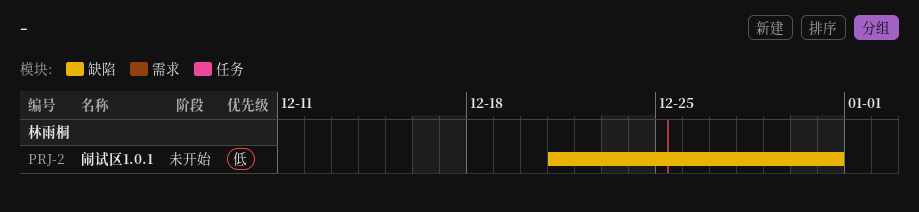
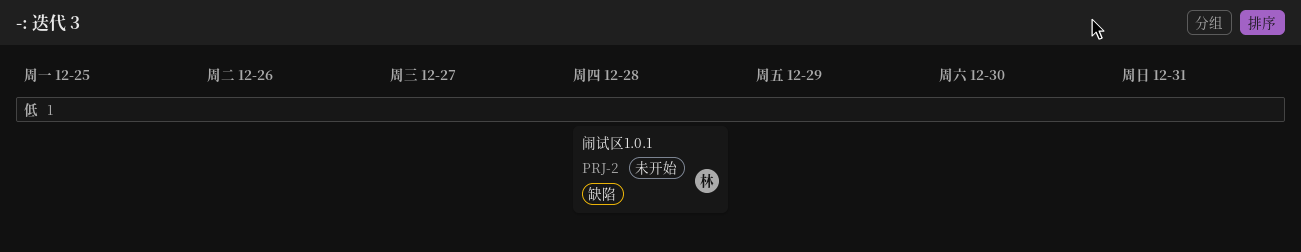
PRJ-2, due: Dec 31 -> Dec 28

